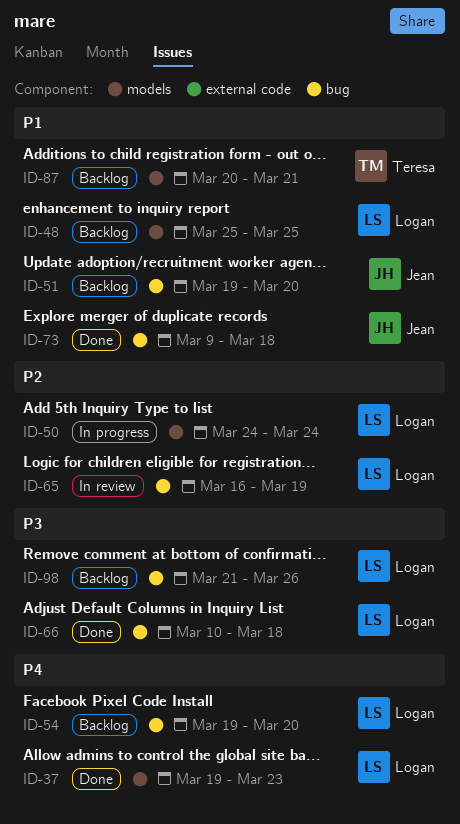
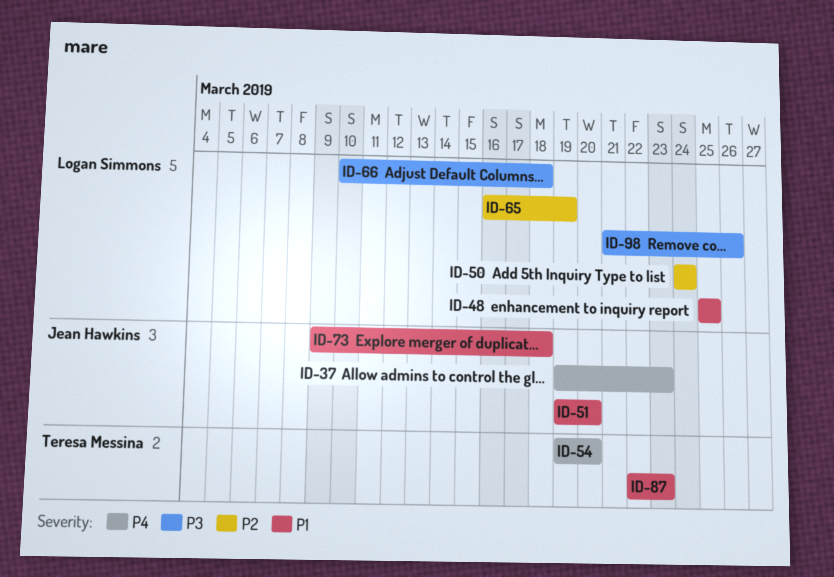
ID-37, owner: Logan Simmons -> Jean Hawkins
ID-54, owner: Logan Simmons -> Teresa Messina
ID-87, start: Mar 20 -> Mar 22
ID-87, due: Mar 21 -> Mar 23

